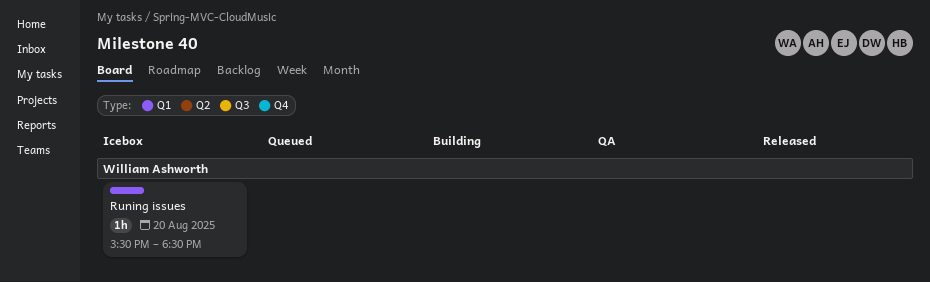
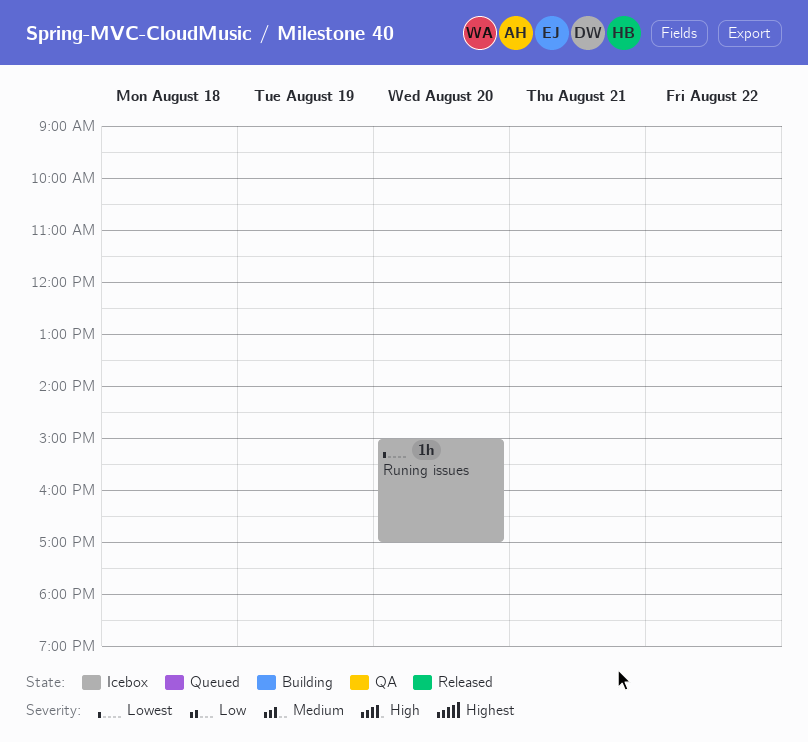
Runing issues, begins: 15:30 -> 15:00
Runing issues, ends: 18:30 -> 17:00

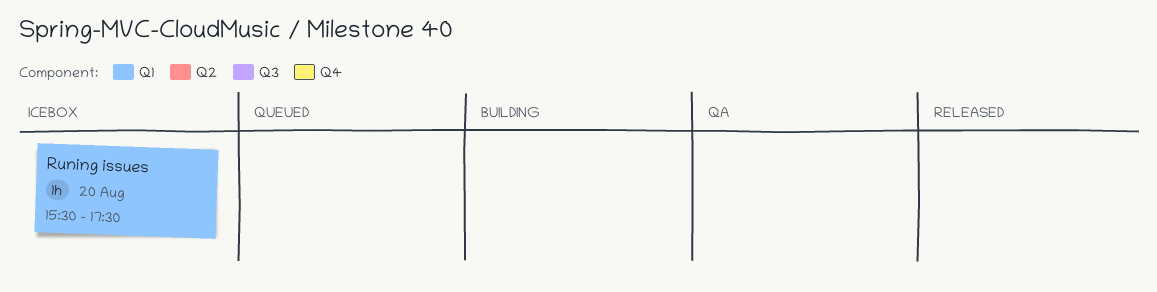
Runing issues, begins: 15:00 -> 15:30
Runing issues, ends: 17:00 -> 17:30

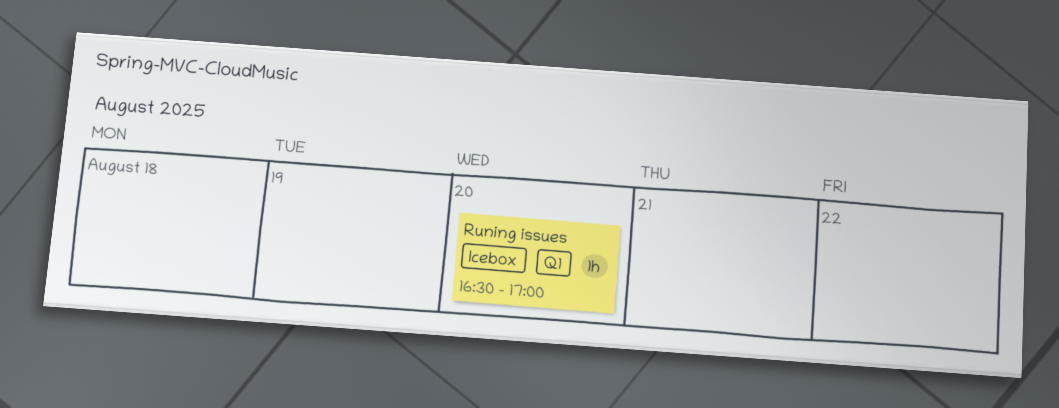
Runing issues, begins: 15:30 -> 16:30
Runing issues, ends: 17:30 -> 17:00

